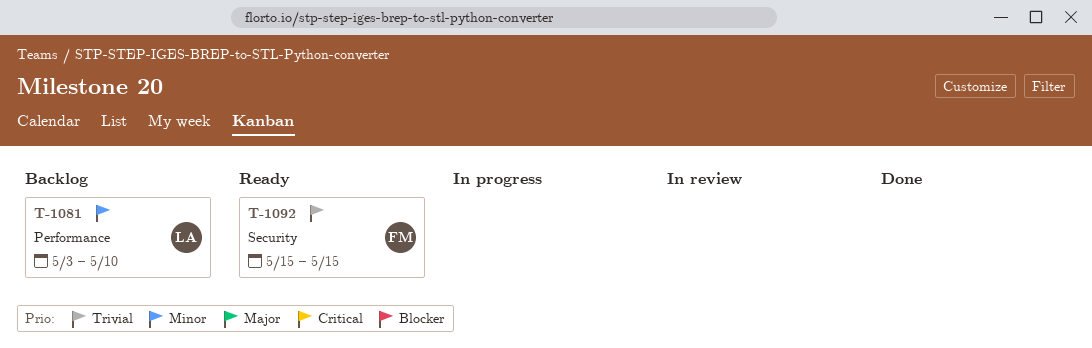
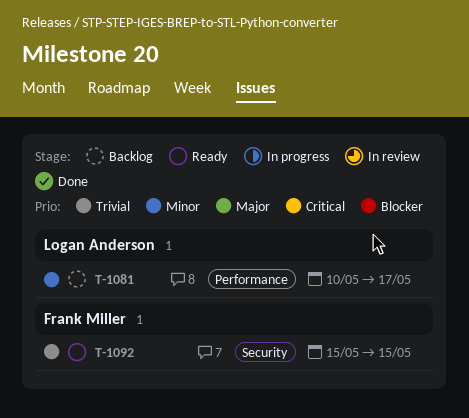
T-1081, start: May 3 -> May 10
T-1081, due: May 10 -> May 17

